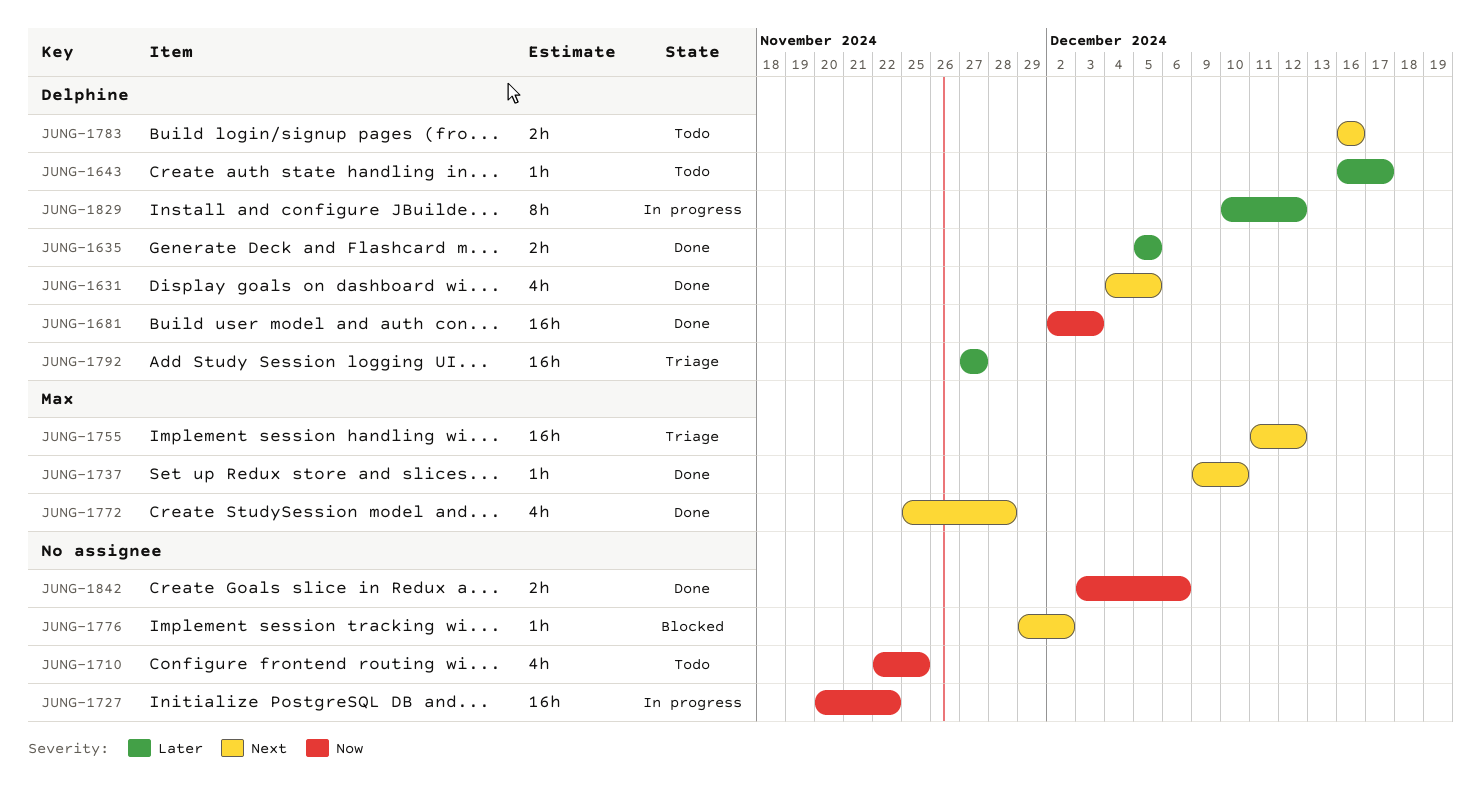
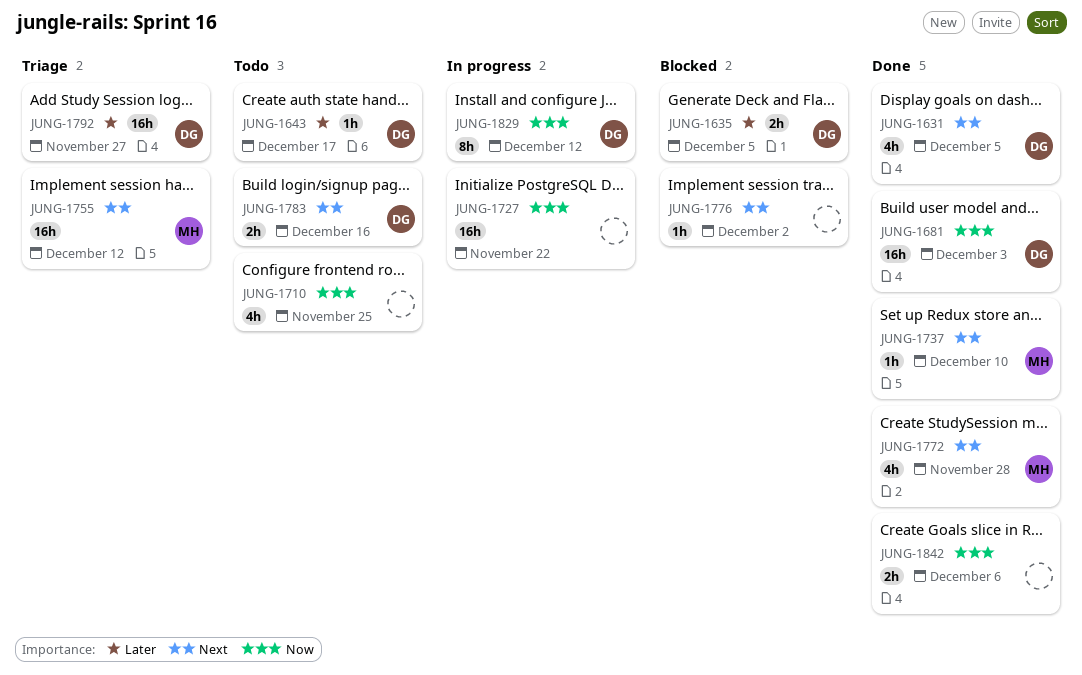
JUNG-1635, status: Done -> Blocked
JUNG-1829, priority: Later -> Now

